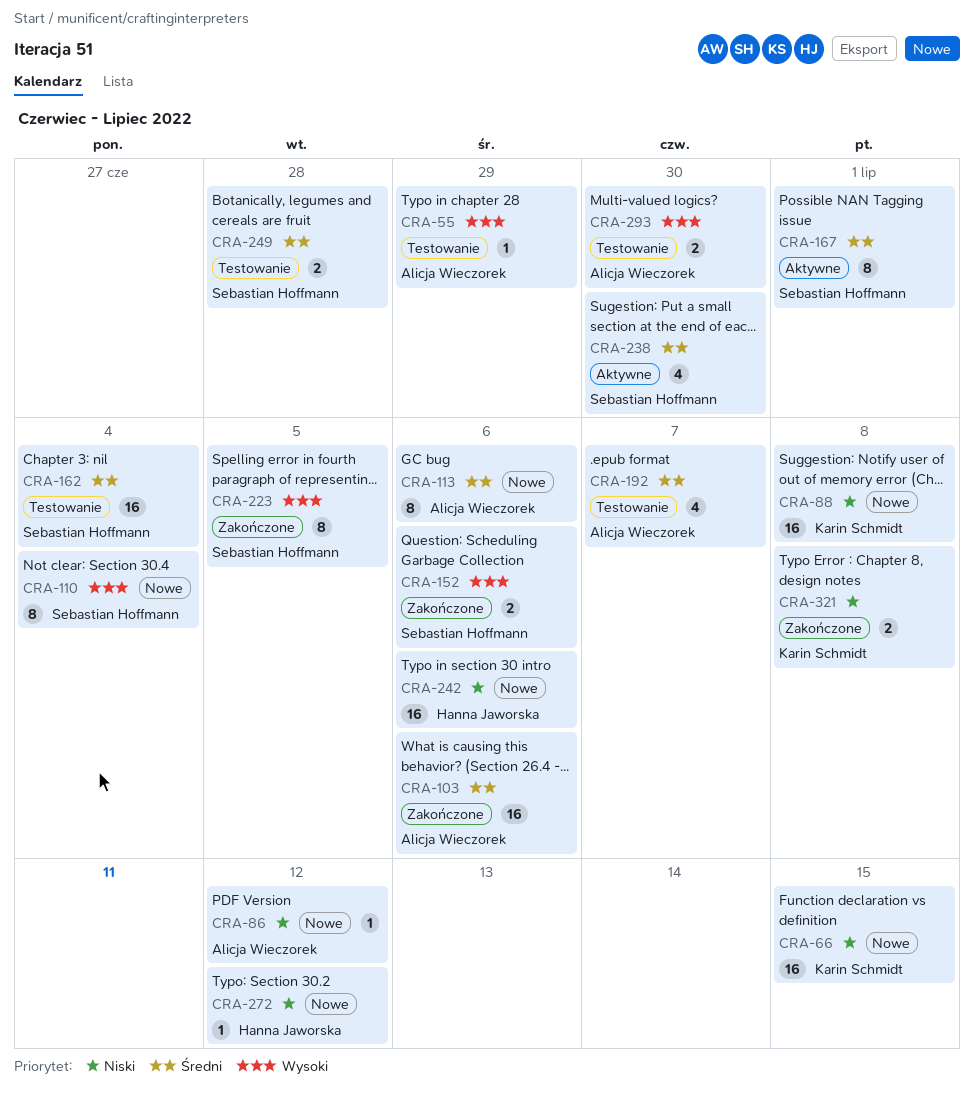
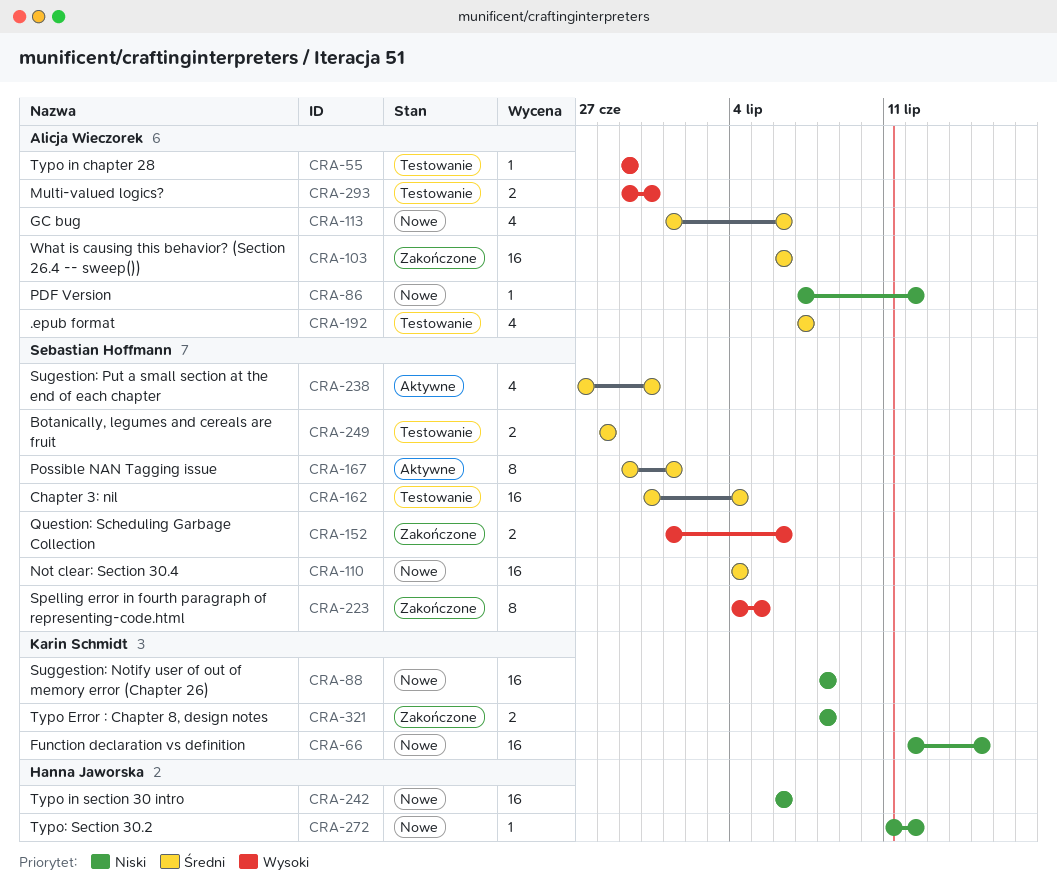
CRA-110, priority: Wysoki -> Średni
CRA-110, estimate: 8 -> 16
CRA-113, estimate: 8 -> 4

